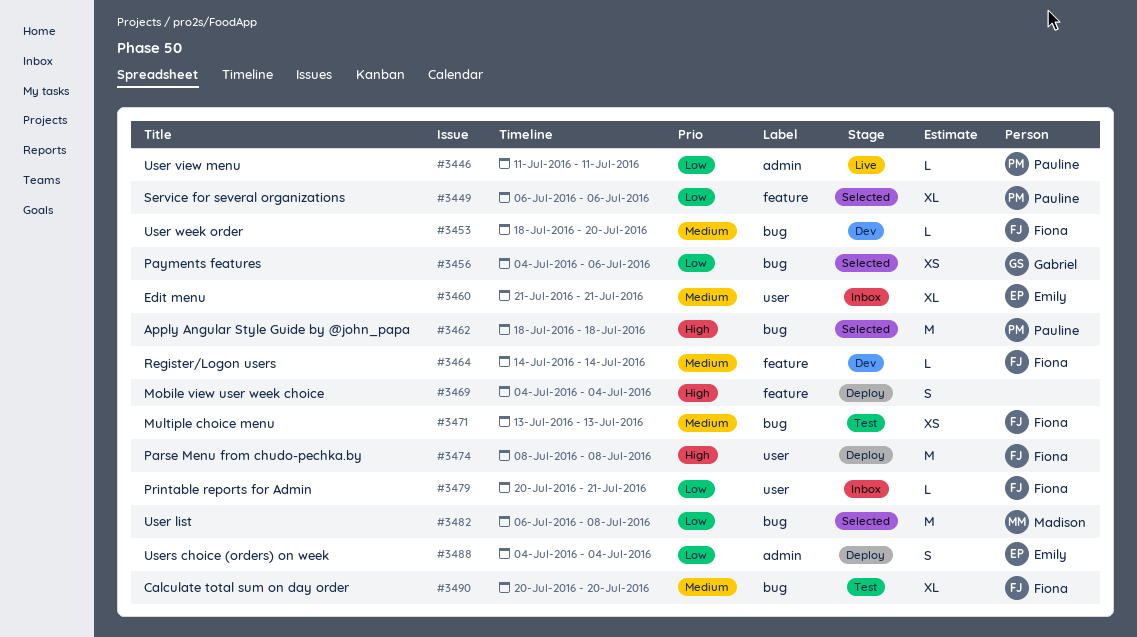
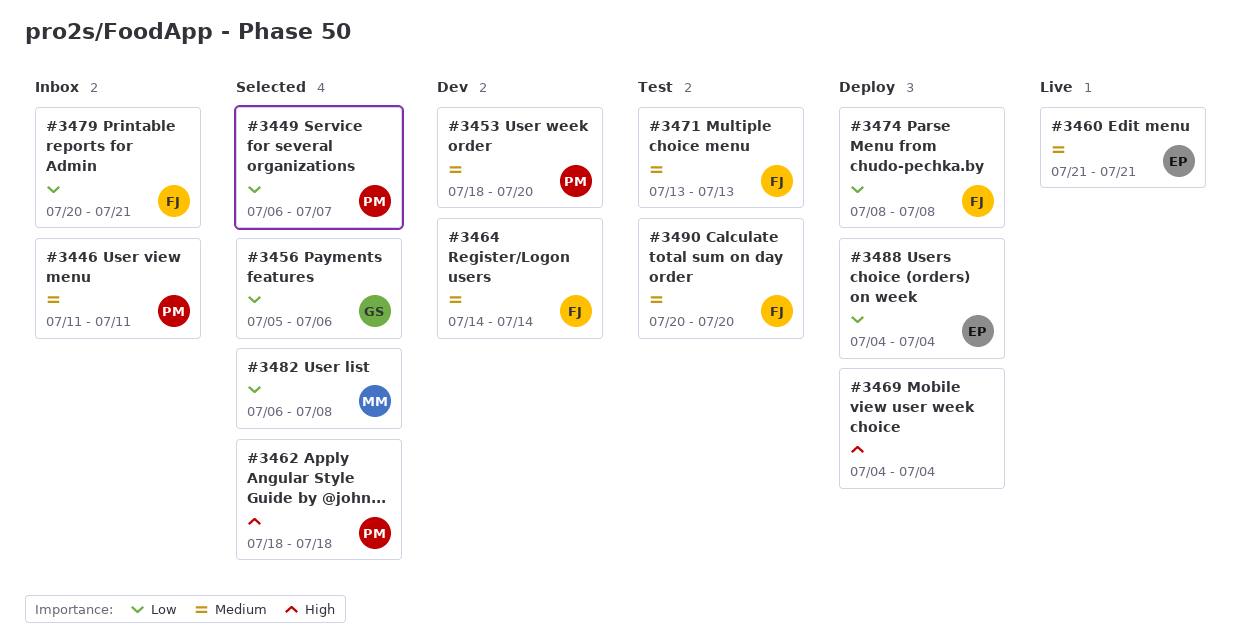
#3446, status: Live -> Inbox
#3446, priority: Low -> Medium
#3449, due: Jul 6 -> Jul 7
#3453, owner: Fiona -> Pauline
#3456, start: Jul 4 -> Jul 5
#3460, status: Inbox -> Live
#3474, priority: High -> Low

